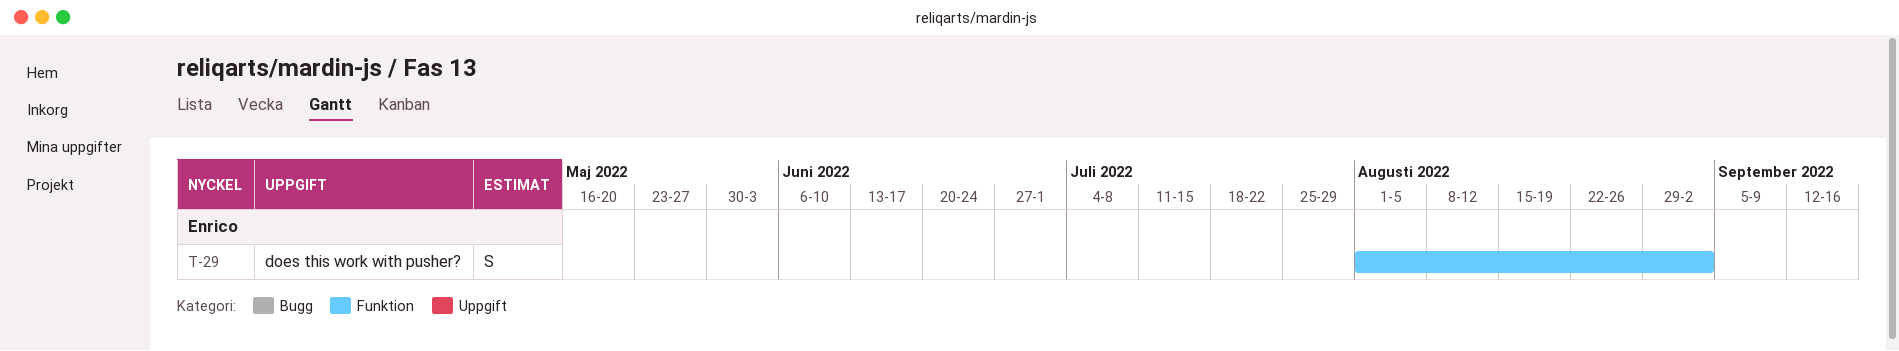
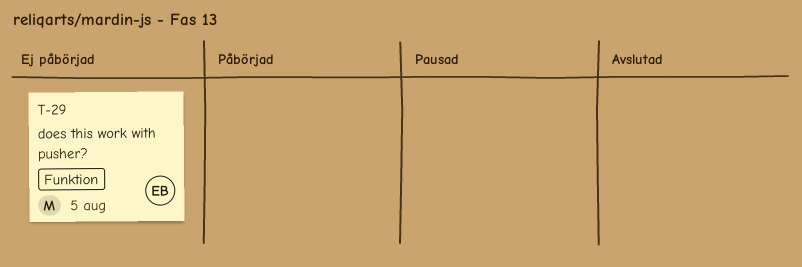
T-29, estimate: S -> M
T-29, due: Sep 2 -> Aug 5

